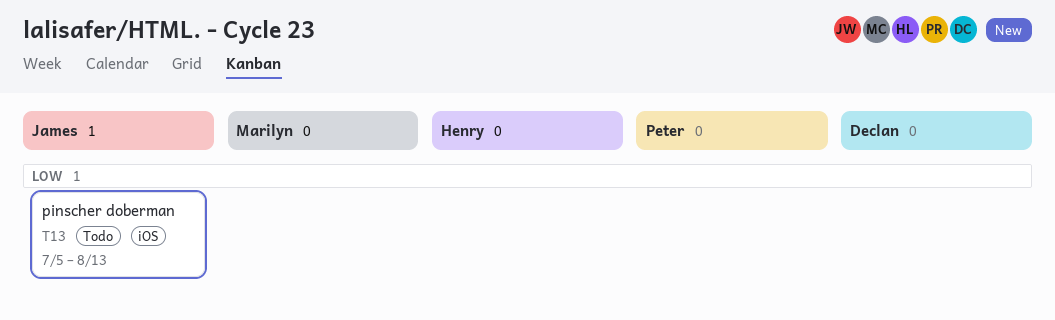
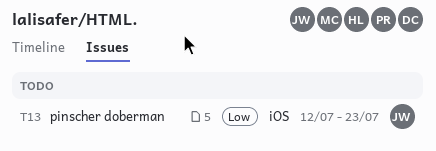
T13, start: Jul 5 -> Jul 12
T13, due: Aug 13 -> Jul 23

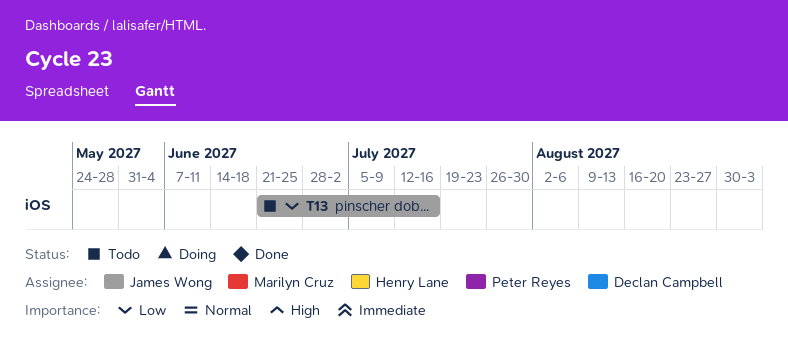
T13, start: Jul 12 -> Jun 21
T13, due: Jul 23 -> Jul 16

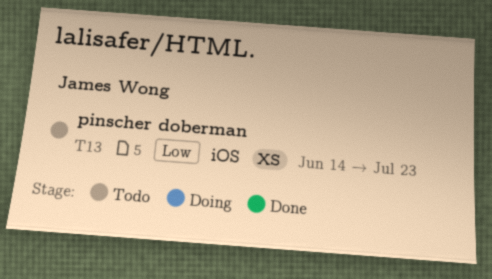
T13, start: Jun 21 -> Jun 14
T13, due: Jul 16 -> Jul 23

